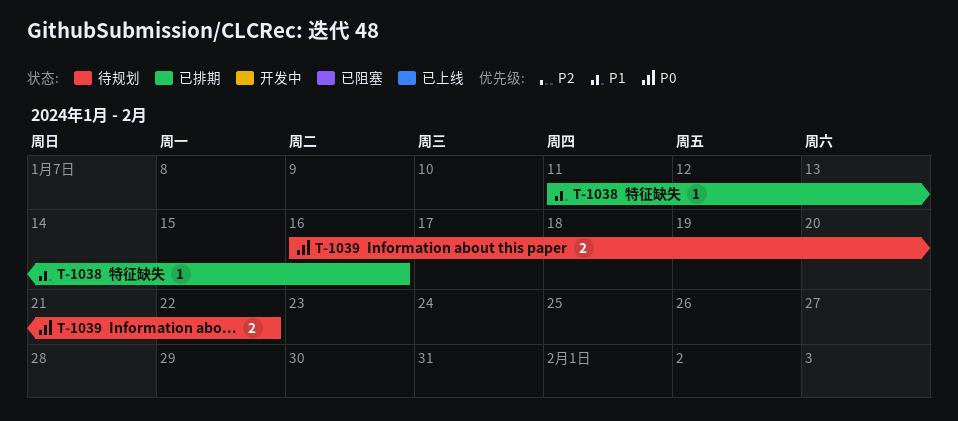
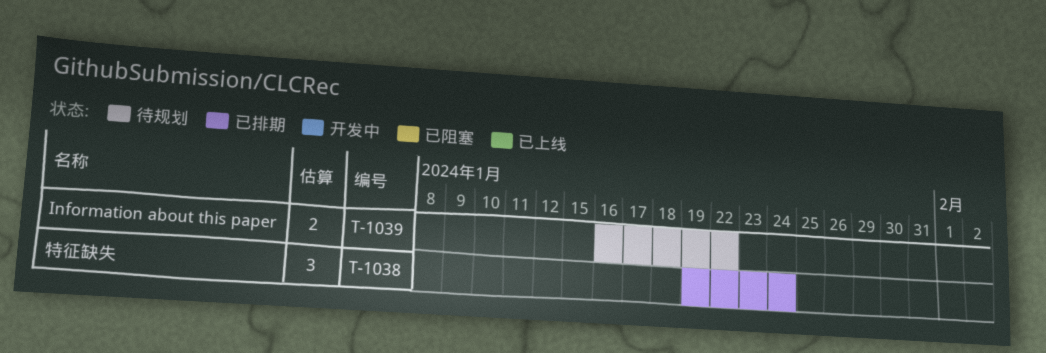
T-1038, estimate: 1 -> 3
T-1038, start: Jan 11 -> Jan 19
T-1038, due: Jan 16 -> Jan 24

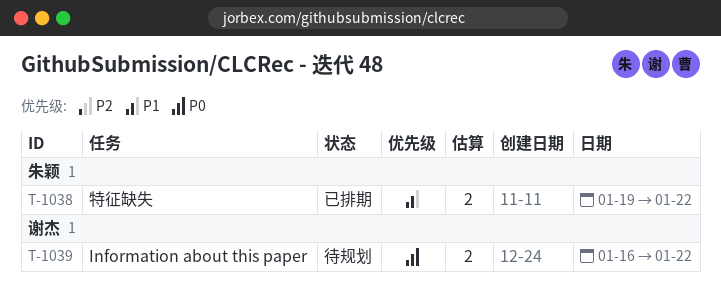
T-1038, estimate: 3 -> 2
T-1038, due: Jan 24 -> Jan 22

